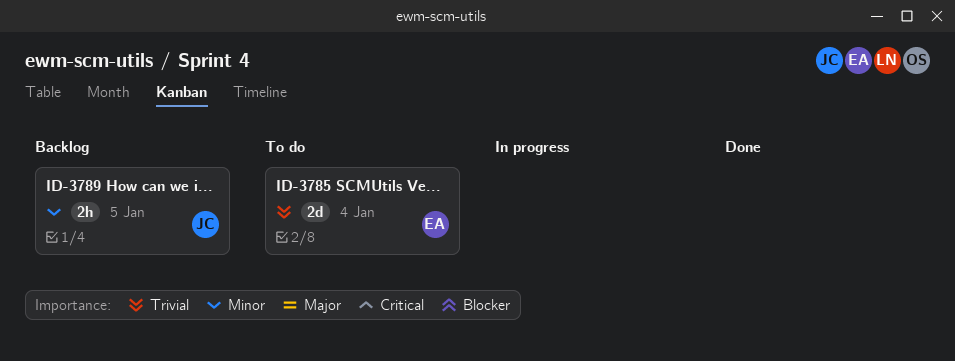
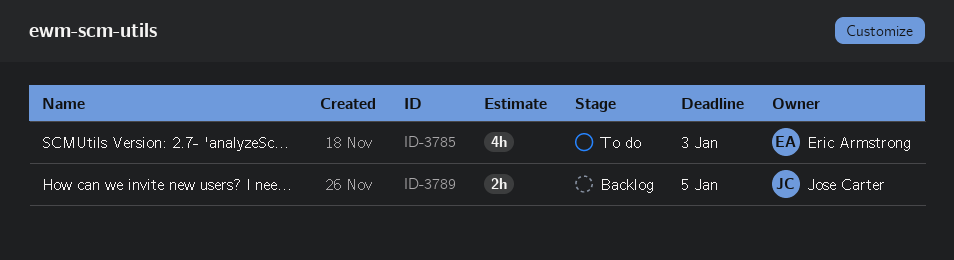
ID-3785, estimate: 2d -> 4h
ID-3785, due: Jan 4 -> Jan 3

